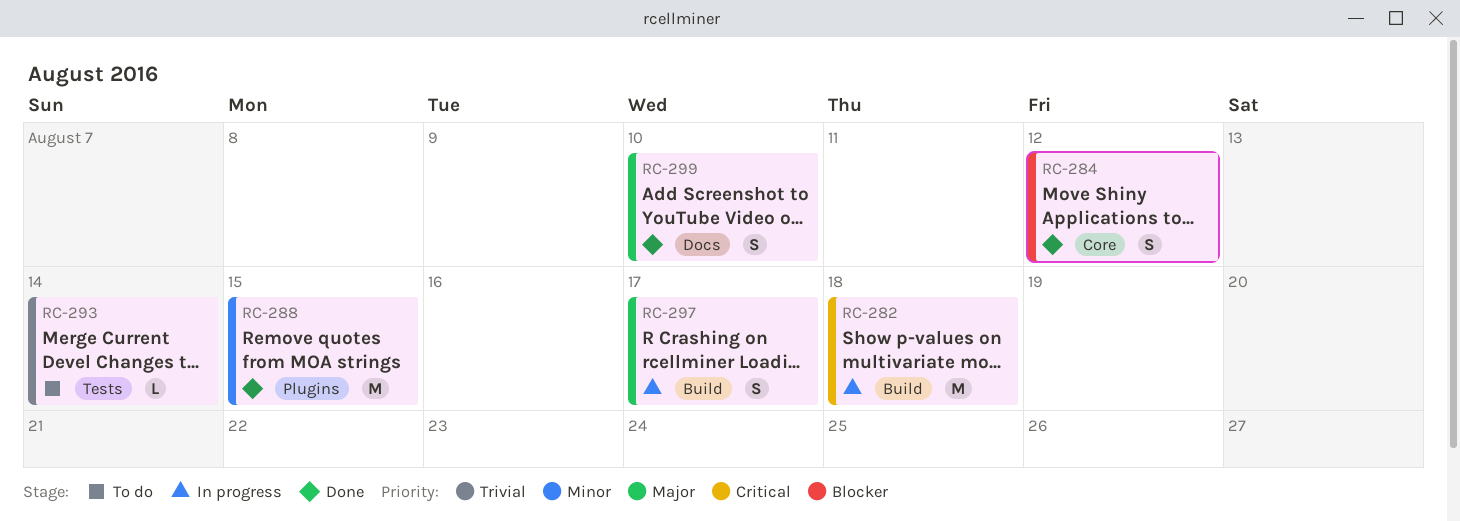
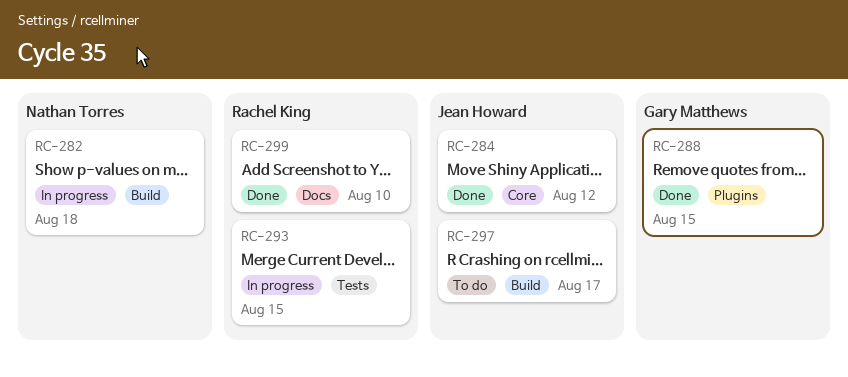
RC-293, status: To do -> In progress
RC-293, due: Aug 14 -> Aug 15
RC-297, status: In progress -> To do

